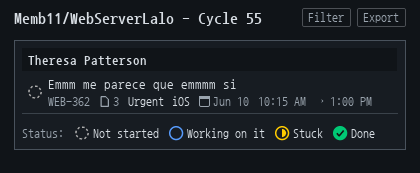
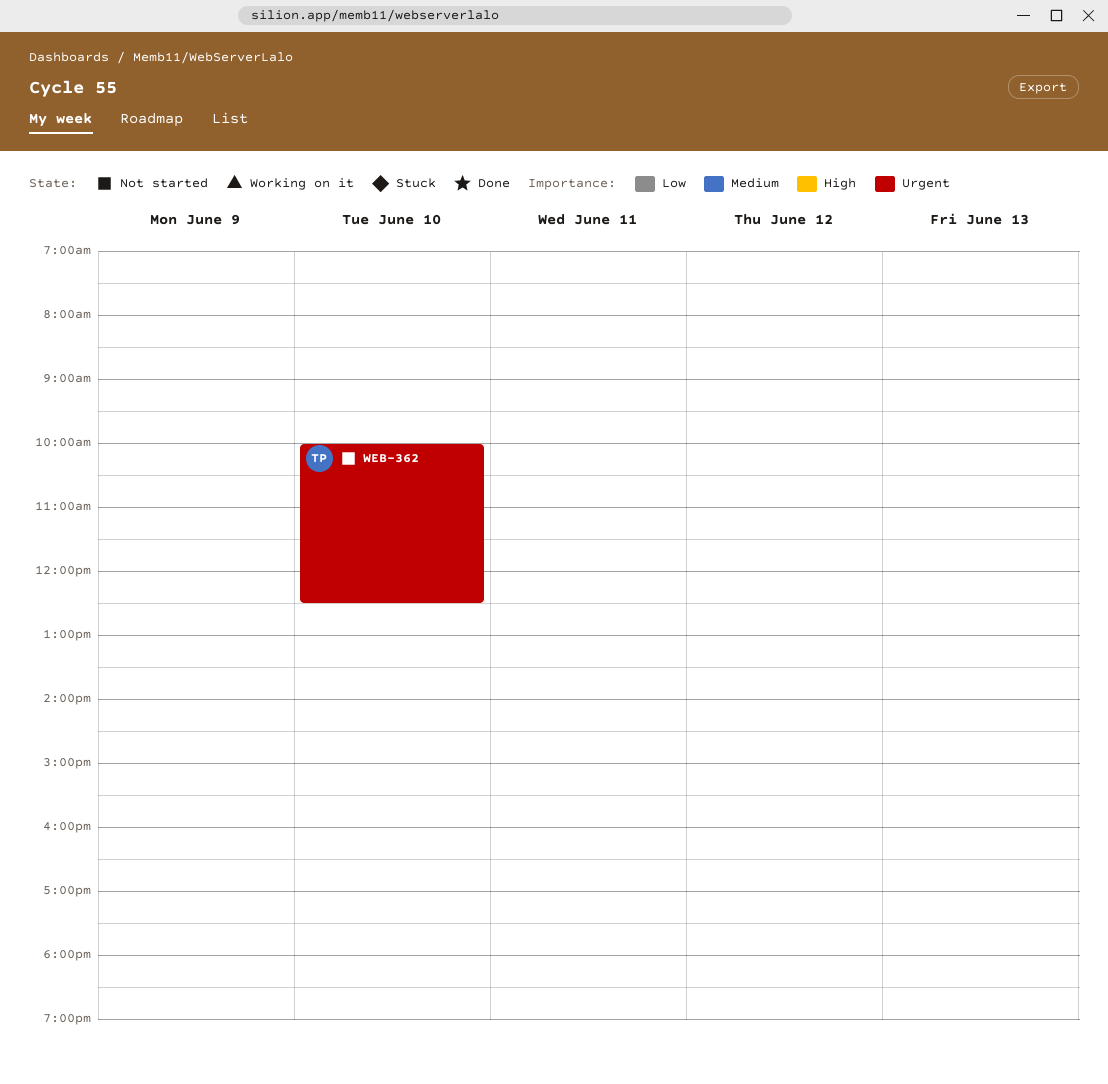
WEB-362, begins: 10:15 -> 10:00
WEB-362, ends: 13:00 -> 12:30

